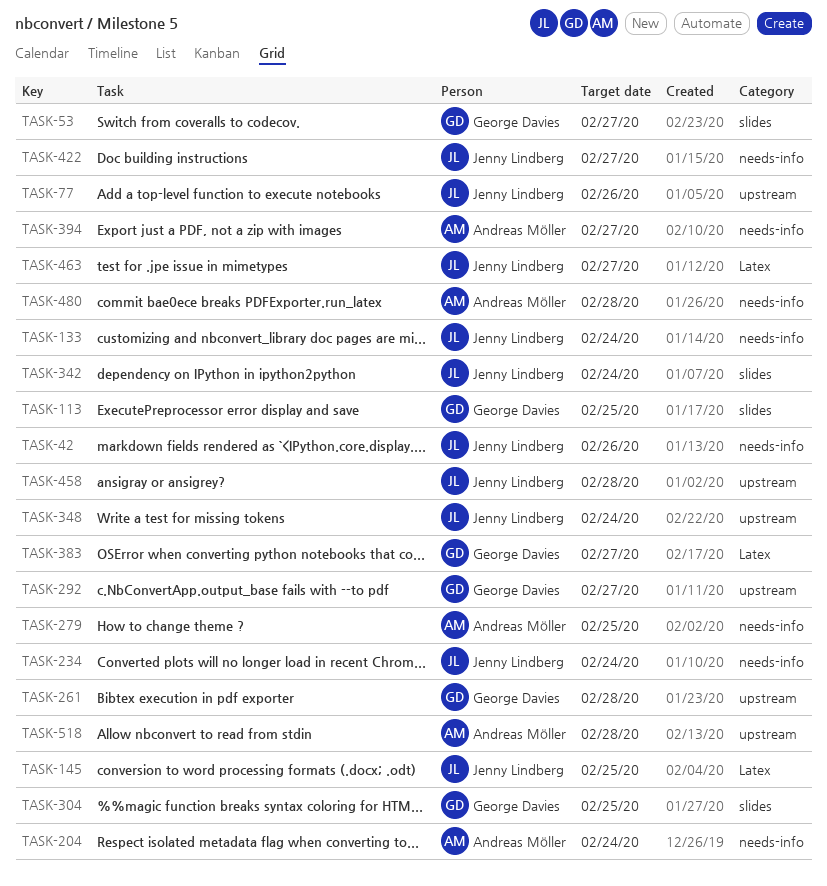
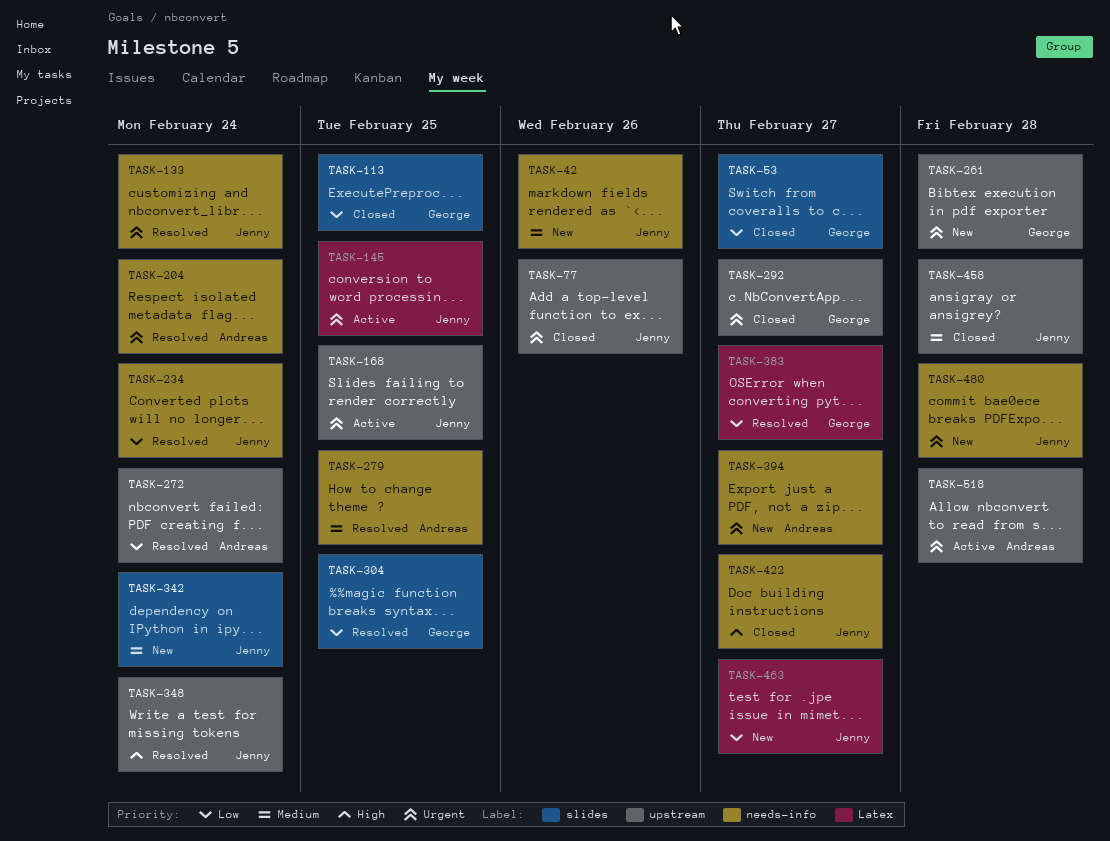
TASK-168: none -> present
TASK-272: none -> present
TASK-480, owner: Andreas Möller -> Jenny Lindberg

